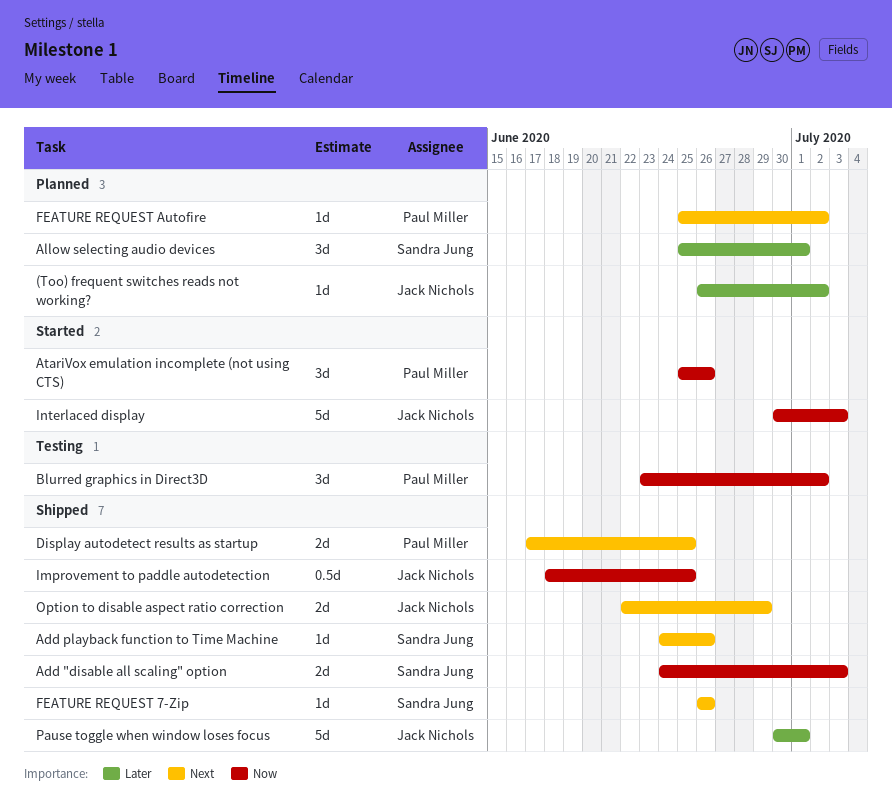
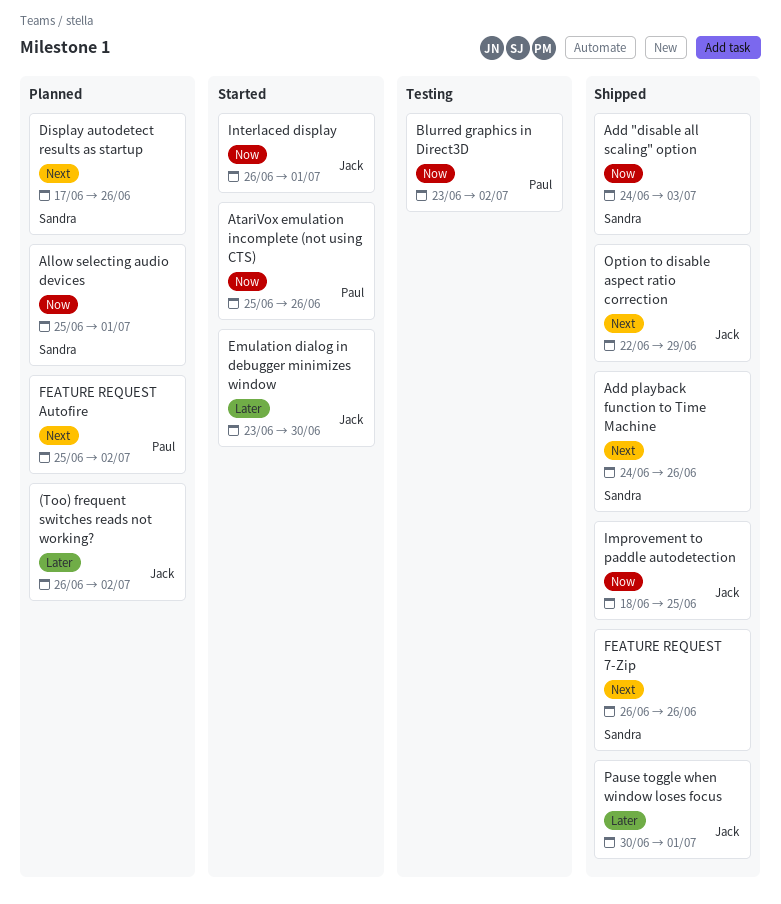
Allow selecting audio devices, priority: Later -> Now
Display autodetect results as startup, status: Shipped -> Planned
Display autodetect results as startup, owner: Paul Miller -> Sandra Jung
Display autodetect results as startup, due: Jun 25 -> Jun 26
Emulation dialog in debugger minimizes window: none -> present
Interlaced display, start: Jun 30 -> Jun 26
Interlaced display, due: Jul 3 -> Jul 1

